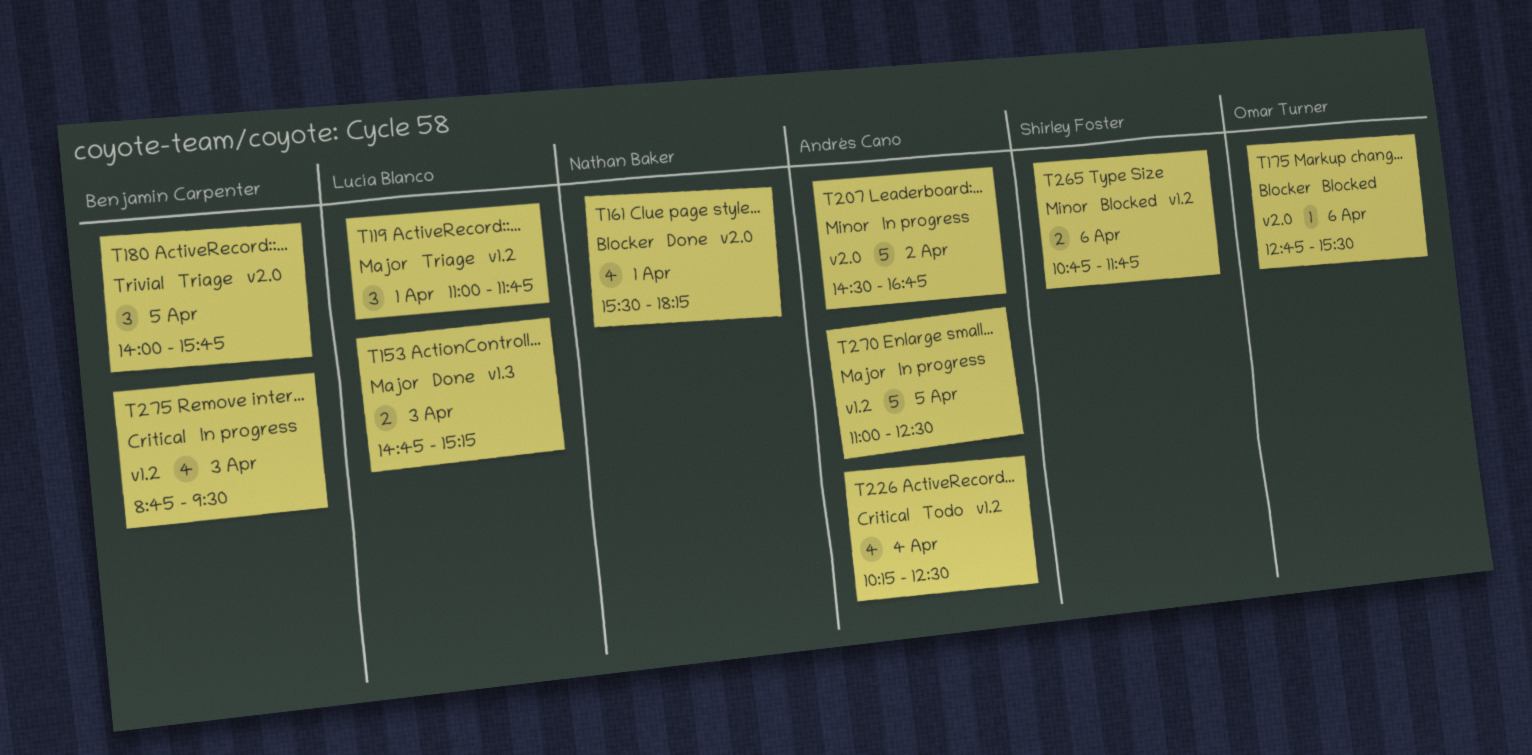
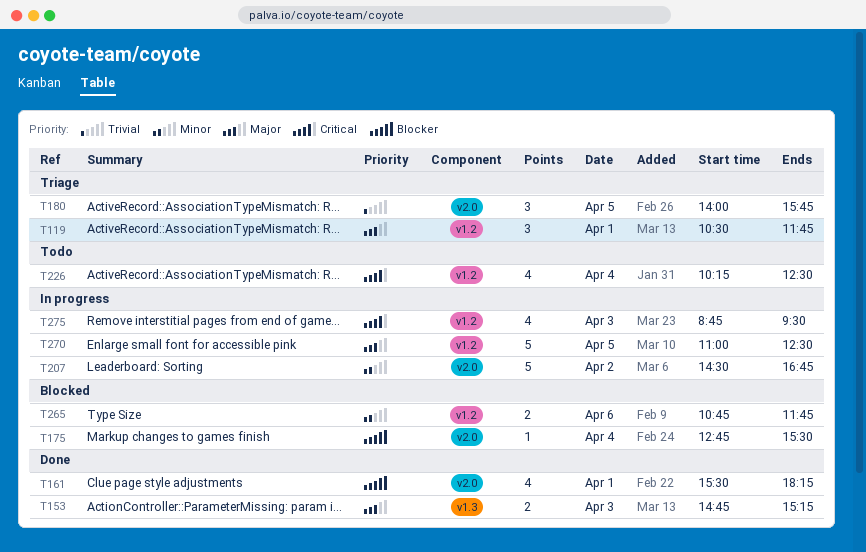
T119, begins: 11:00 -> 10:30
T175, day: Apr 6 -> Apr 4

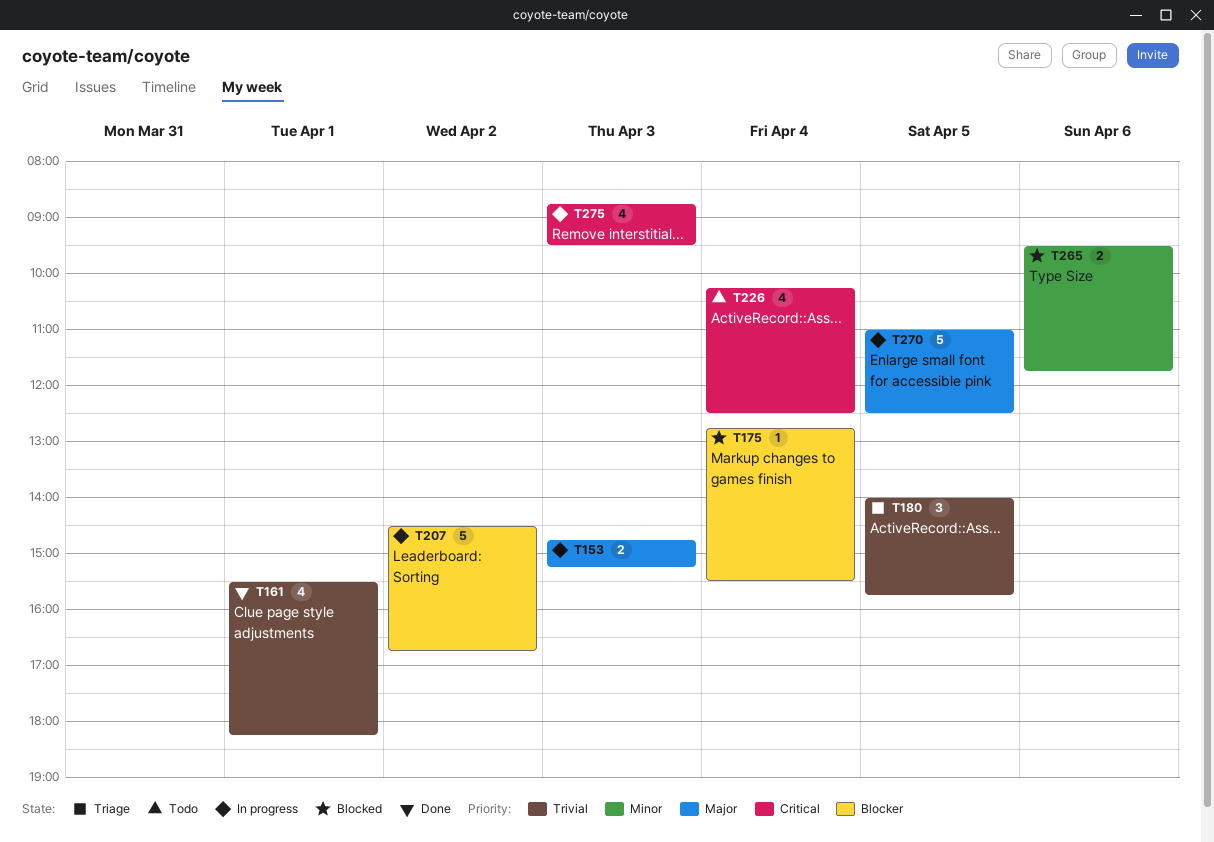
T119: present -> none
T153, status: Done -> In progress
T161, priority: Blocker -> Trivial
T207, priority: Minor -> Blocker
T265, begins: 10:45 -> 09:30

